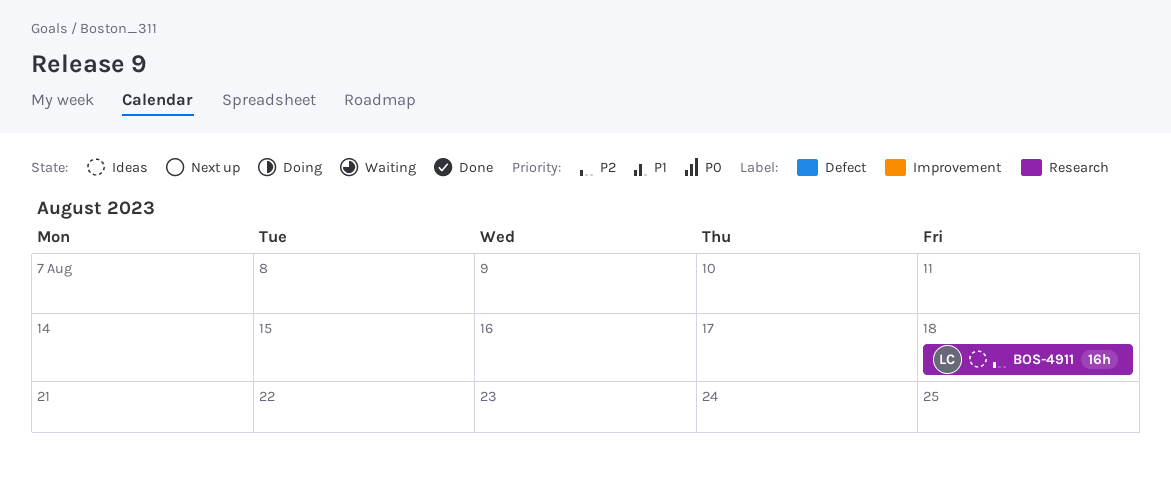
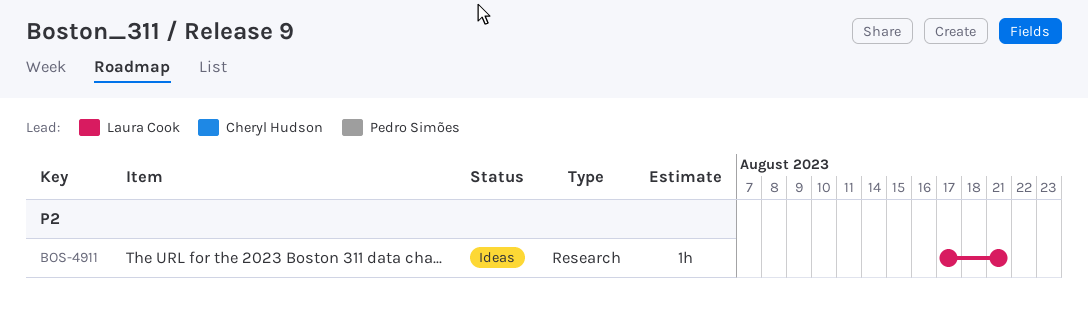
BOS-4911, estimate: 16h -> 1h
BOS-4911, start: Aug 18 -> Aug 17
BOS-4911, due: Aug 18 -> Aug 21

